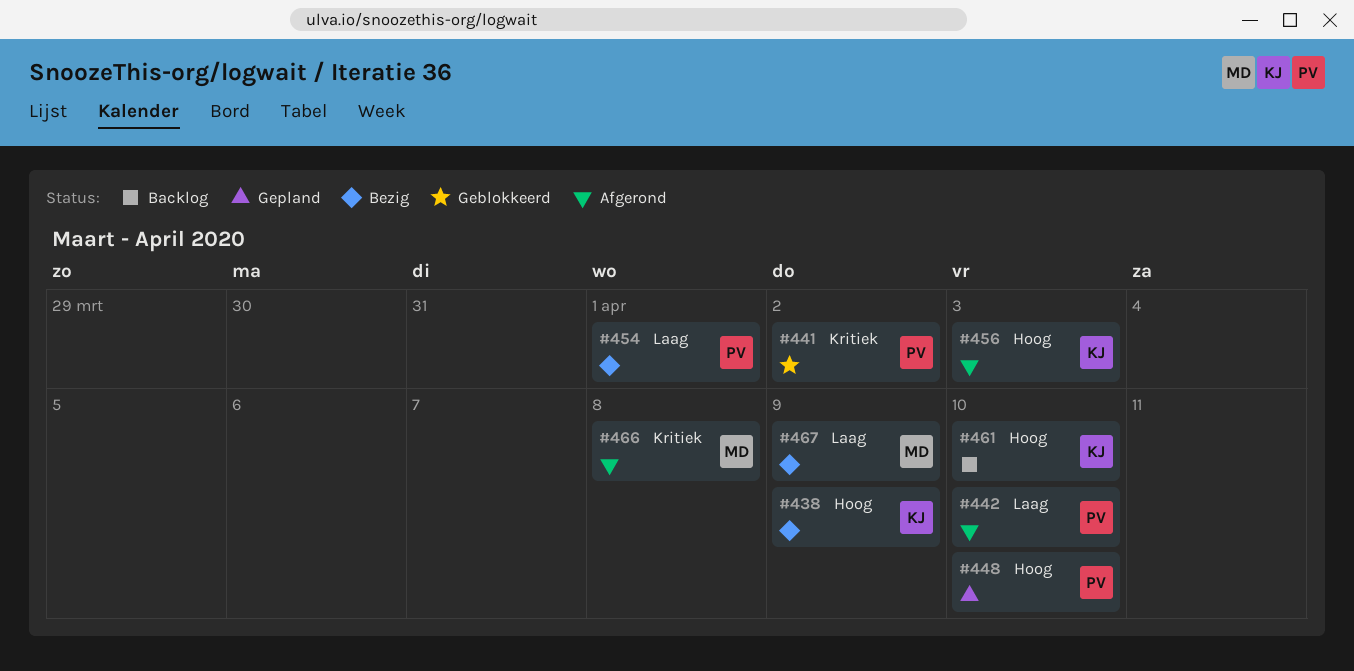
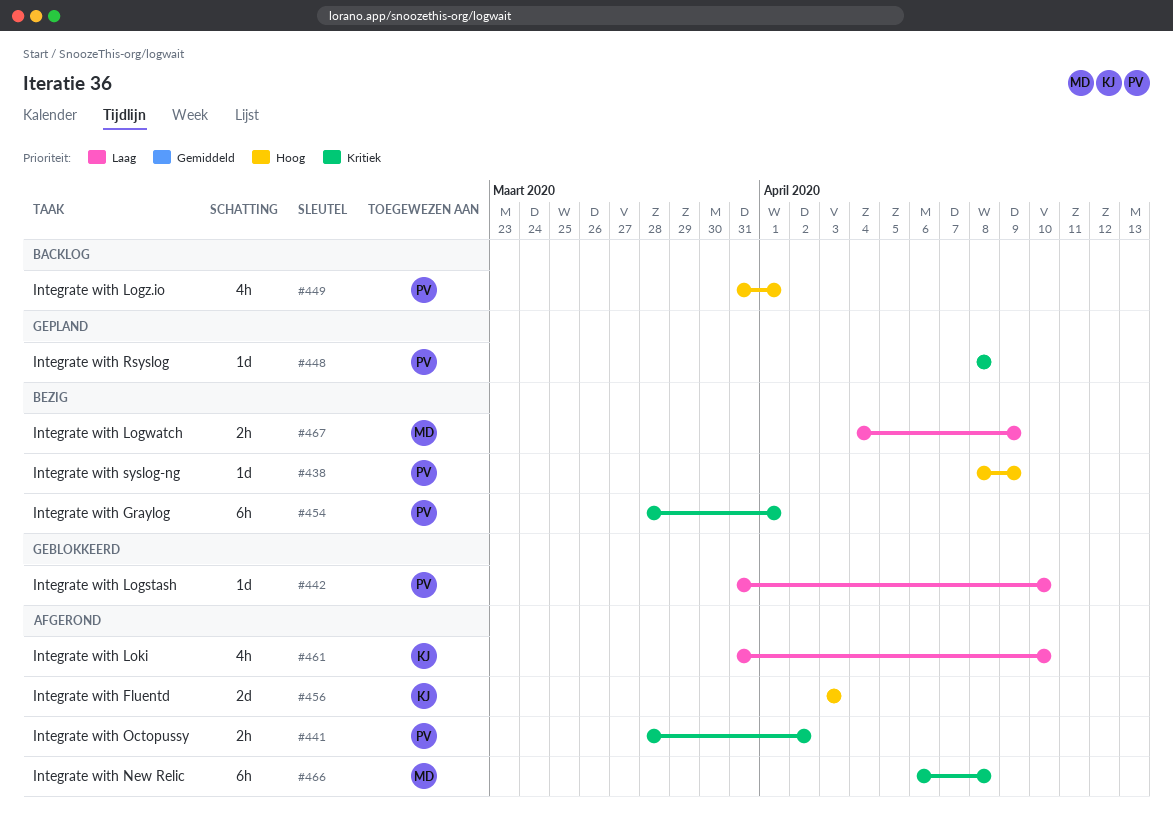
#438, owner: KJ -> PV
#441, status: Geblokkeerd -> Afgerond
#442, status: Afgerond -> Geblokkeerd
#448, priority: Hoog -> Kritiek
#448, due: Apr 10 -> Apr 8
#449: none -> present
#454, priority: Laag -> Kritiek
#461, status: Backlog -> Afgerond
#461, priority: Hoog -> Laag

